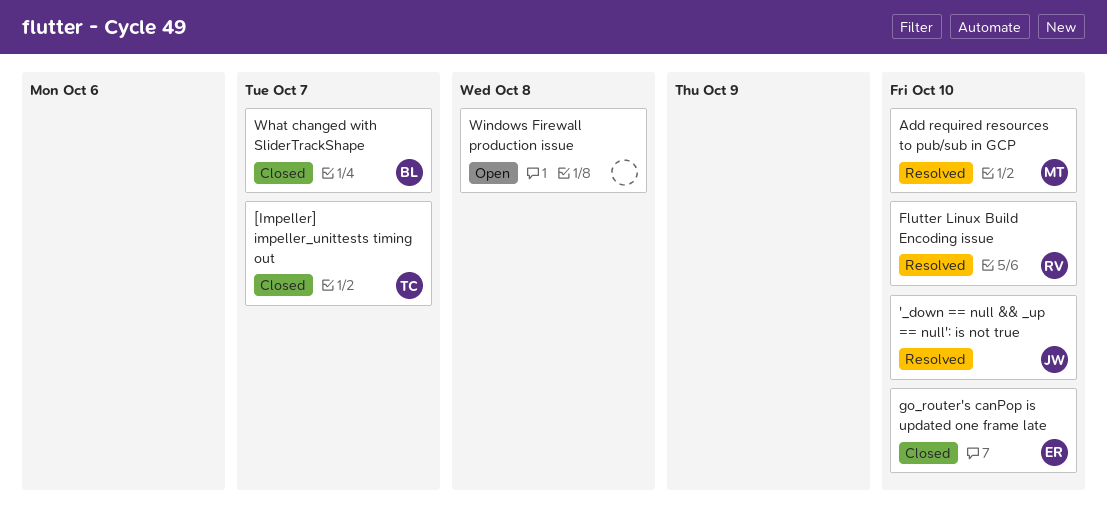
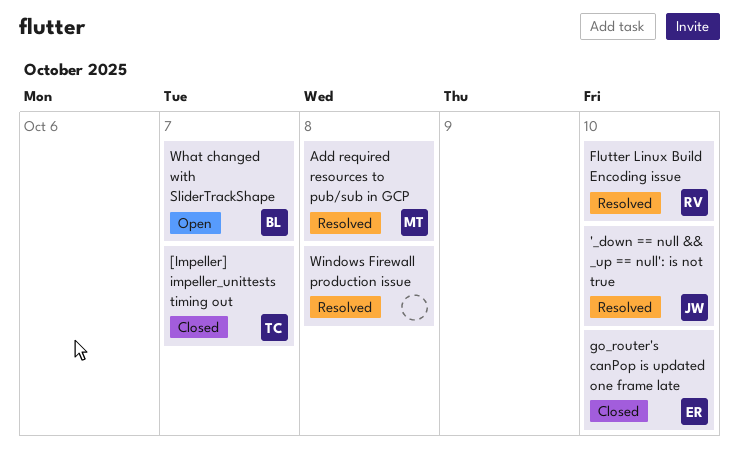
Add required resources to pub/sub in GCP, due: Oct 10 -> Oct 8
What changed with SliderTrackShape, status: Closed -> Open
Windows Firewall production issue, status: Open -> Resolved

